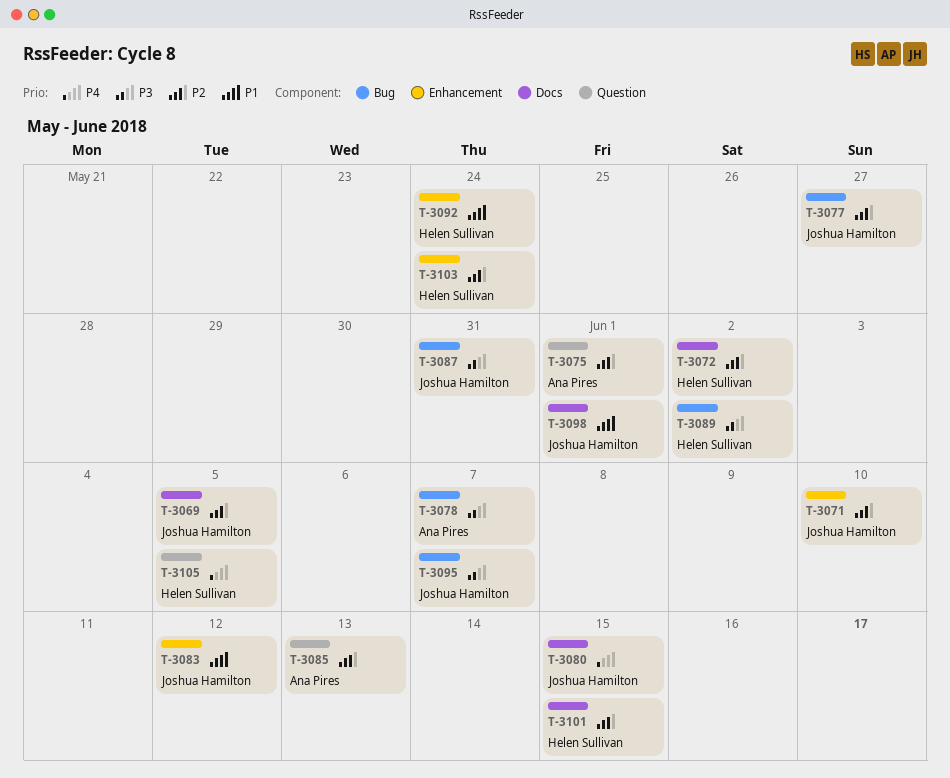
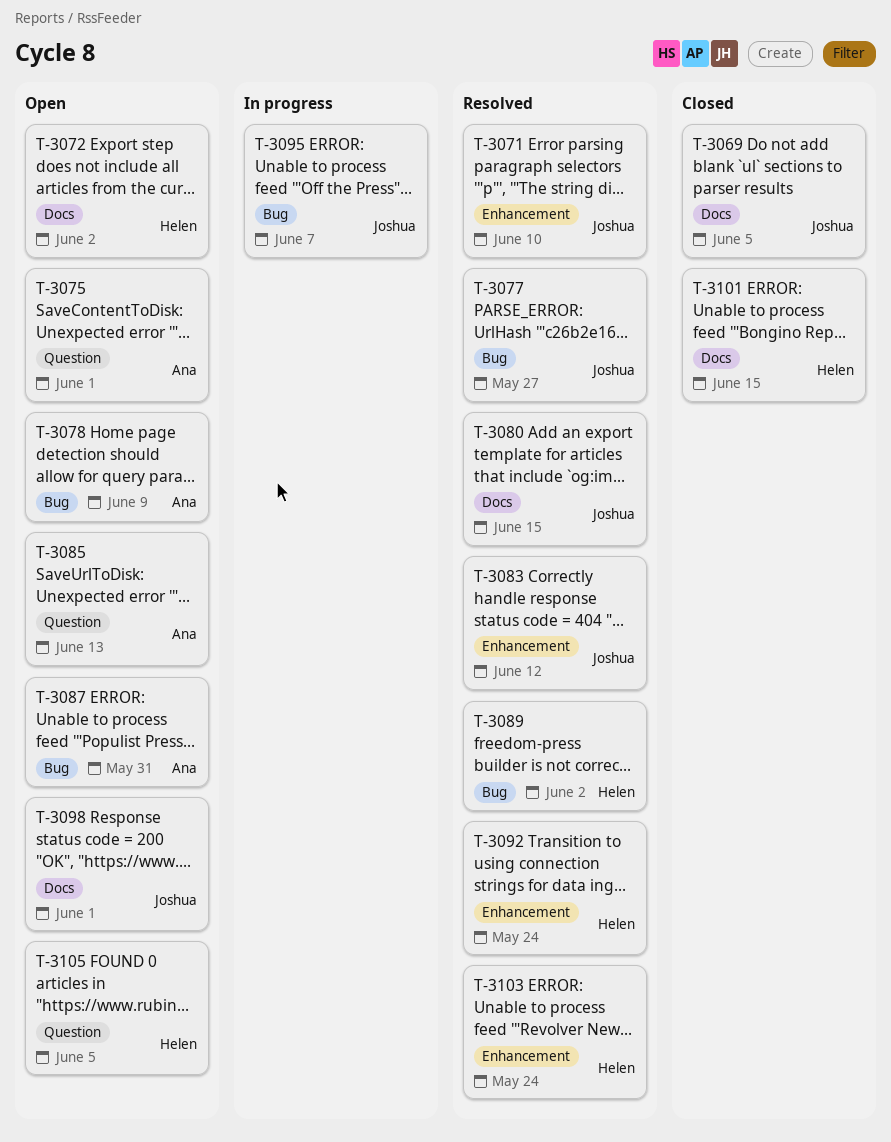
T-3078, due: Jun 7 -> Jun 9
T-3087, owner: Joshua Hamilton -> Ana Pires

